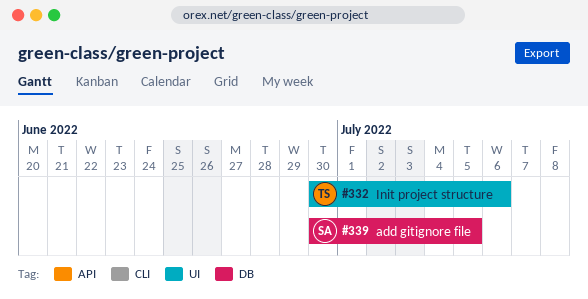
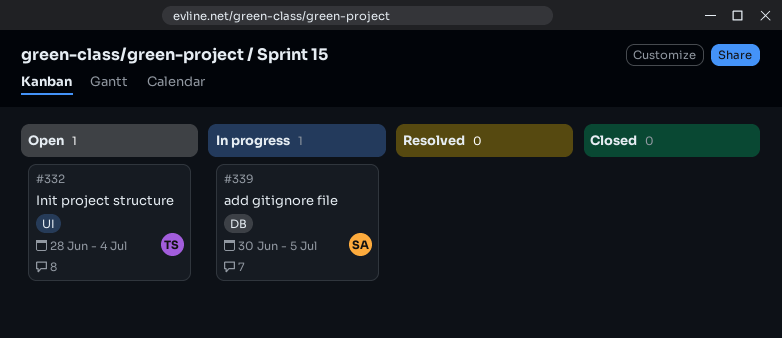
#332, start: Jun 30 -> Jun 28
#332, due: Jul 6 -> Jul 4

